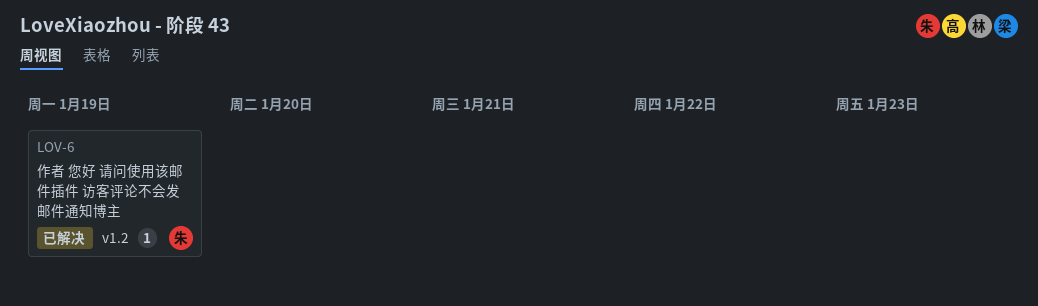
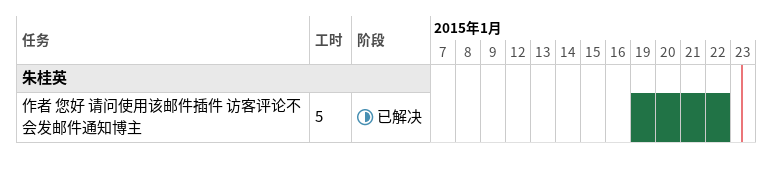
作者 您好 请问使用该邮件插件 访客评论不会发邮件通知博主, estimate: 1 -> 5
作者 您好 请问使用该邮件插件 访客评论不会发邮件通知博主, due: Jan 19 -> Jan 22

